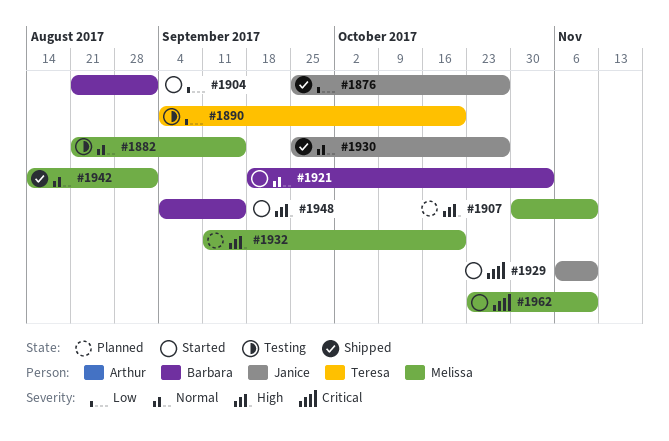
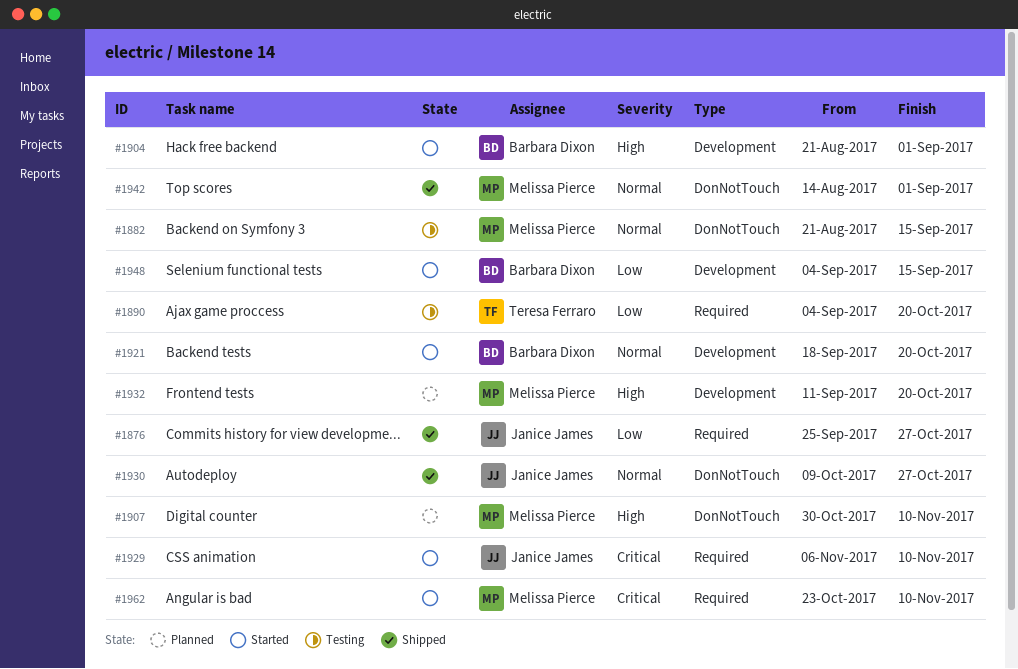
#1904, priority: Low -> High
#1921, due: Nov 3 -> Oct 20
#1930, start: Sep 25 -> Oct 9
#1948, priority: High -> Low

